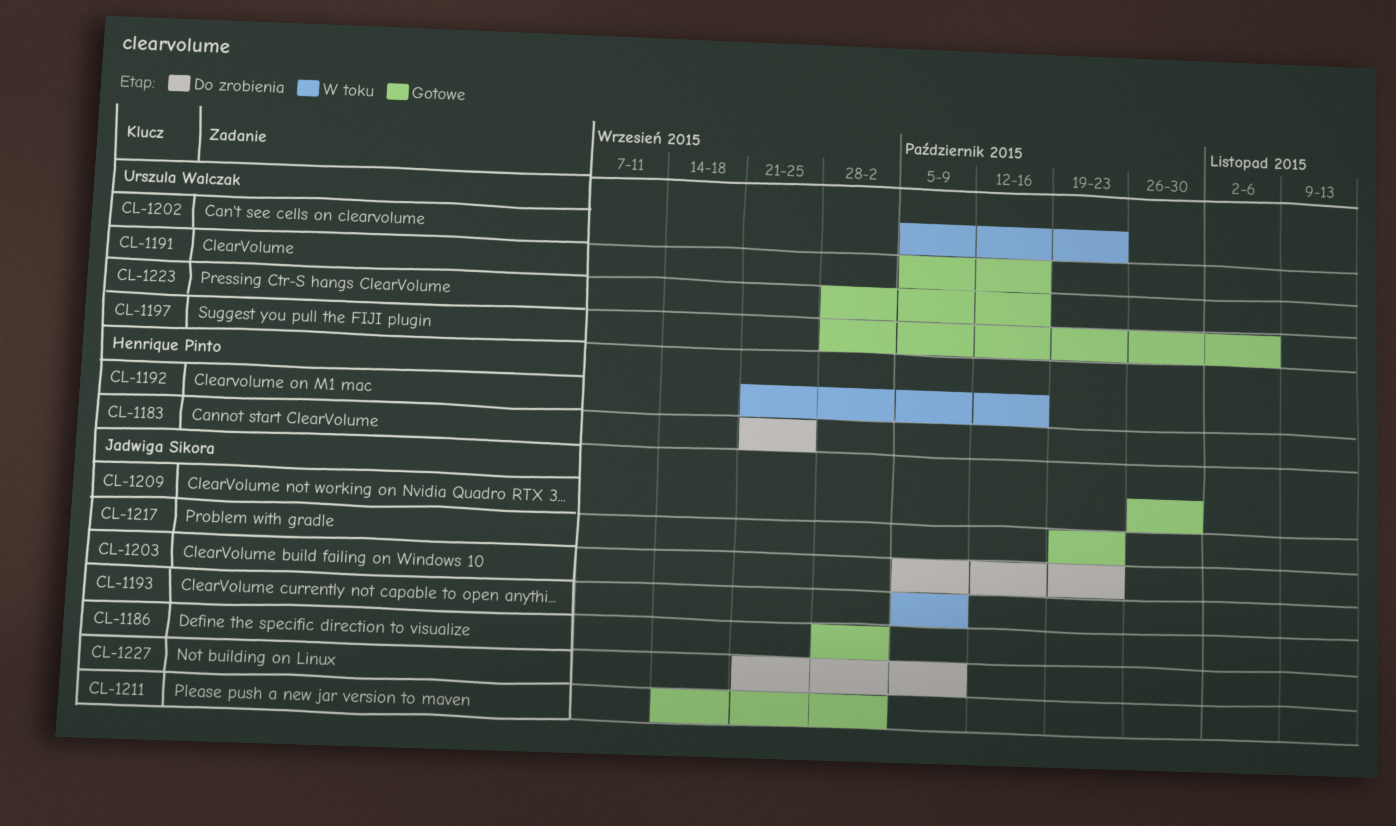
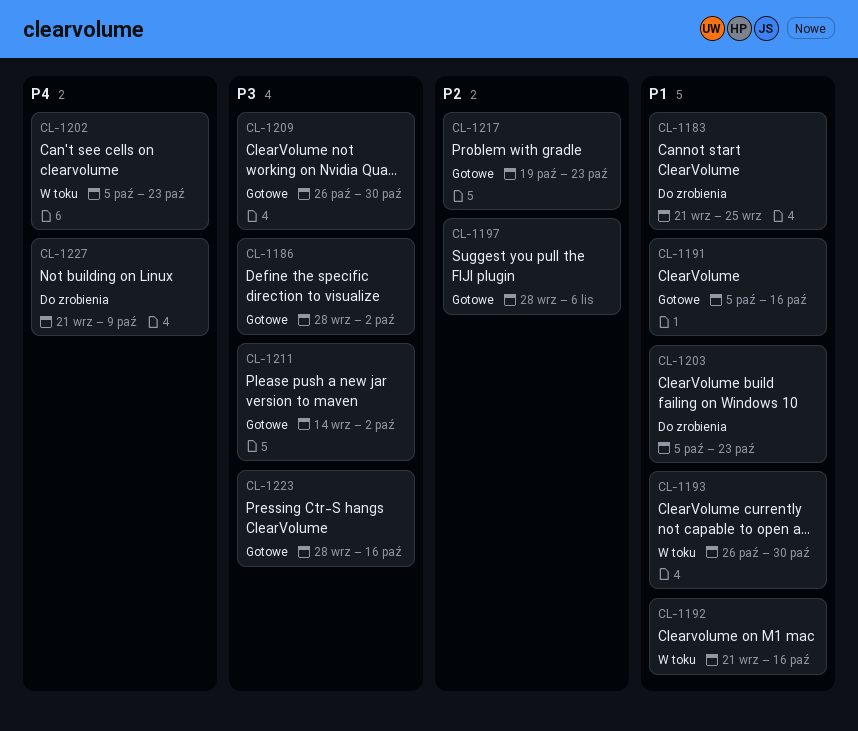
CL-1193, start: Oct 5 -> Oct 26
CL-1193, due: Oct 9 -> Oct 30

